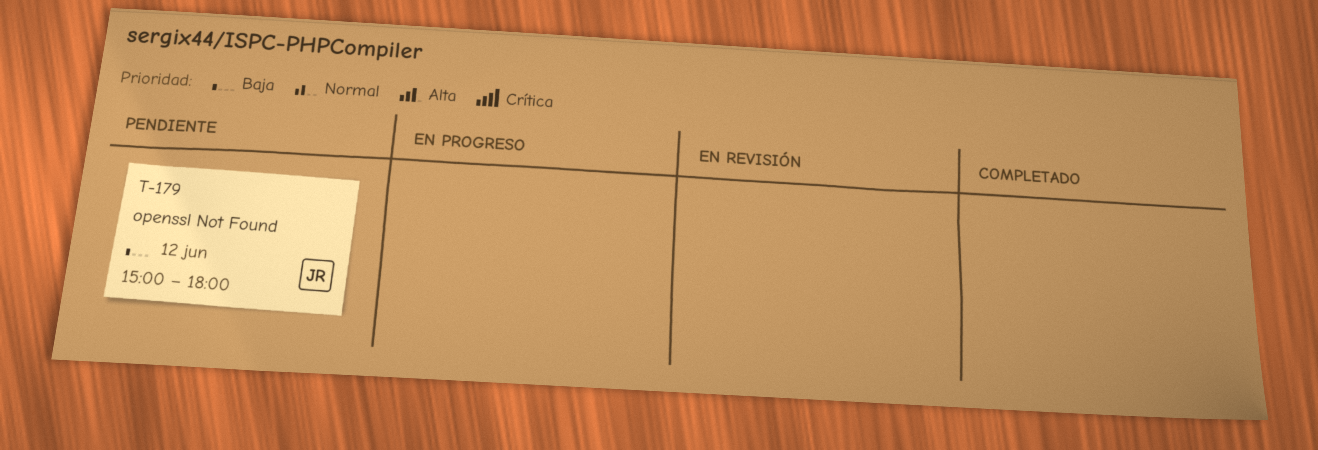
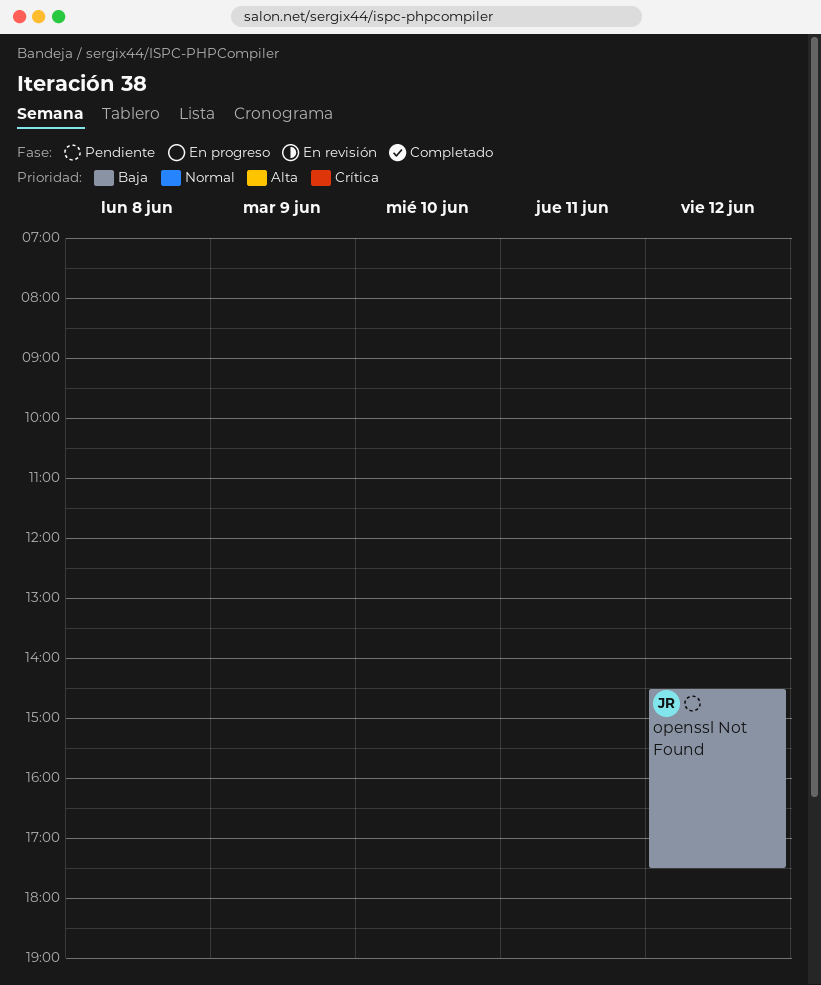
openssl Not Found, begins: 15:00 -> 14:30
openssl Not Found, ends: 18:00 -> 17:30

